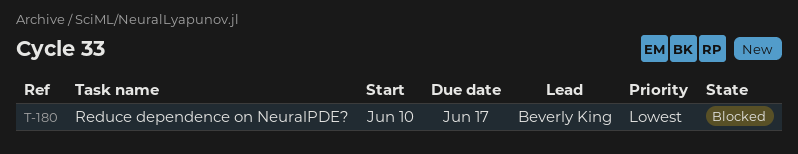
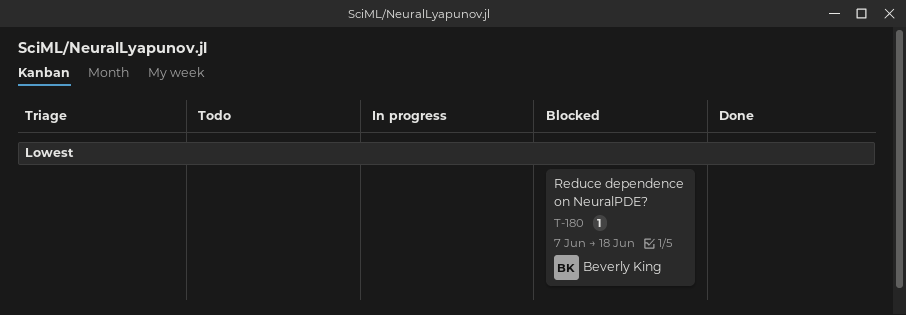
T-180, start: Jun 10 -> Jun 7
T-180, due: Jun 17 -> Jun 18

